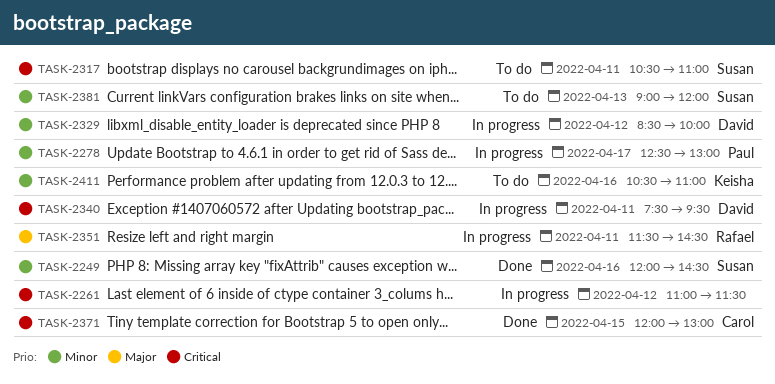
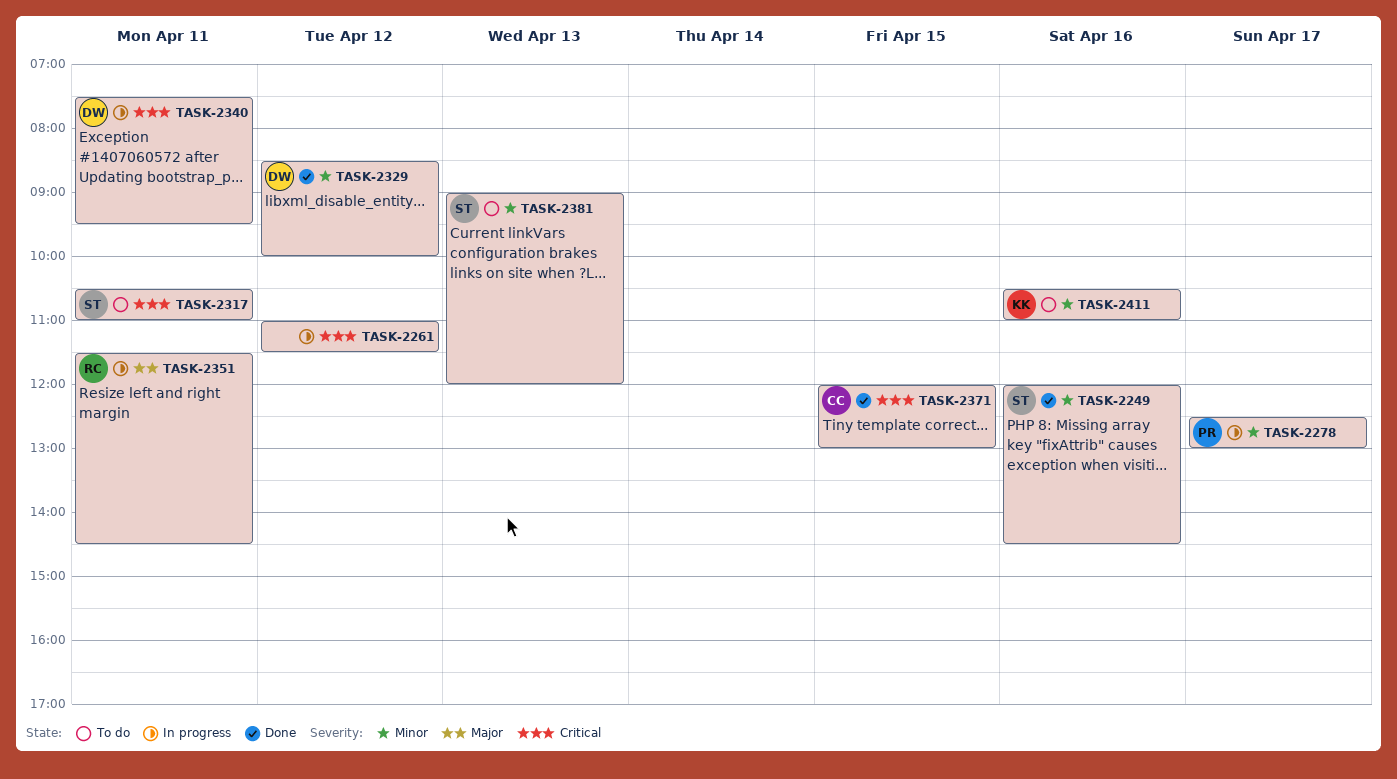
TASK-2329, status: In progress -> Done

